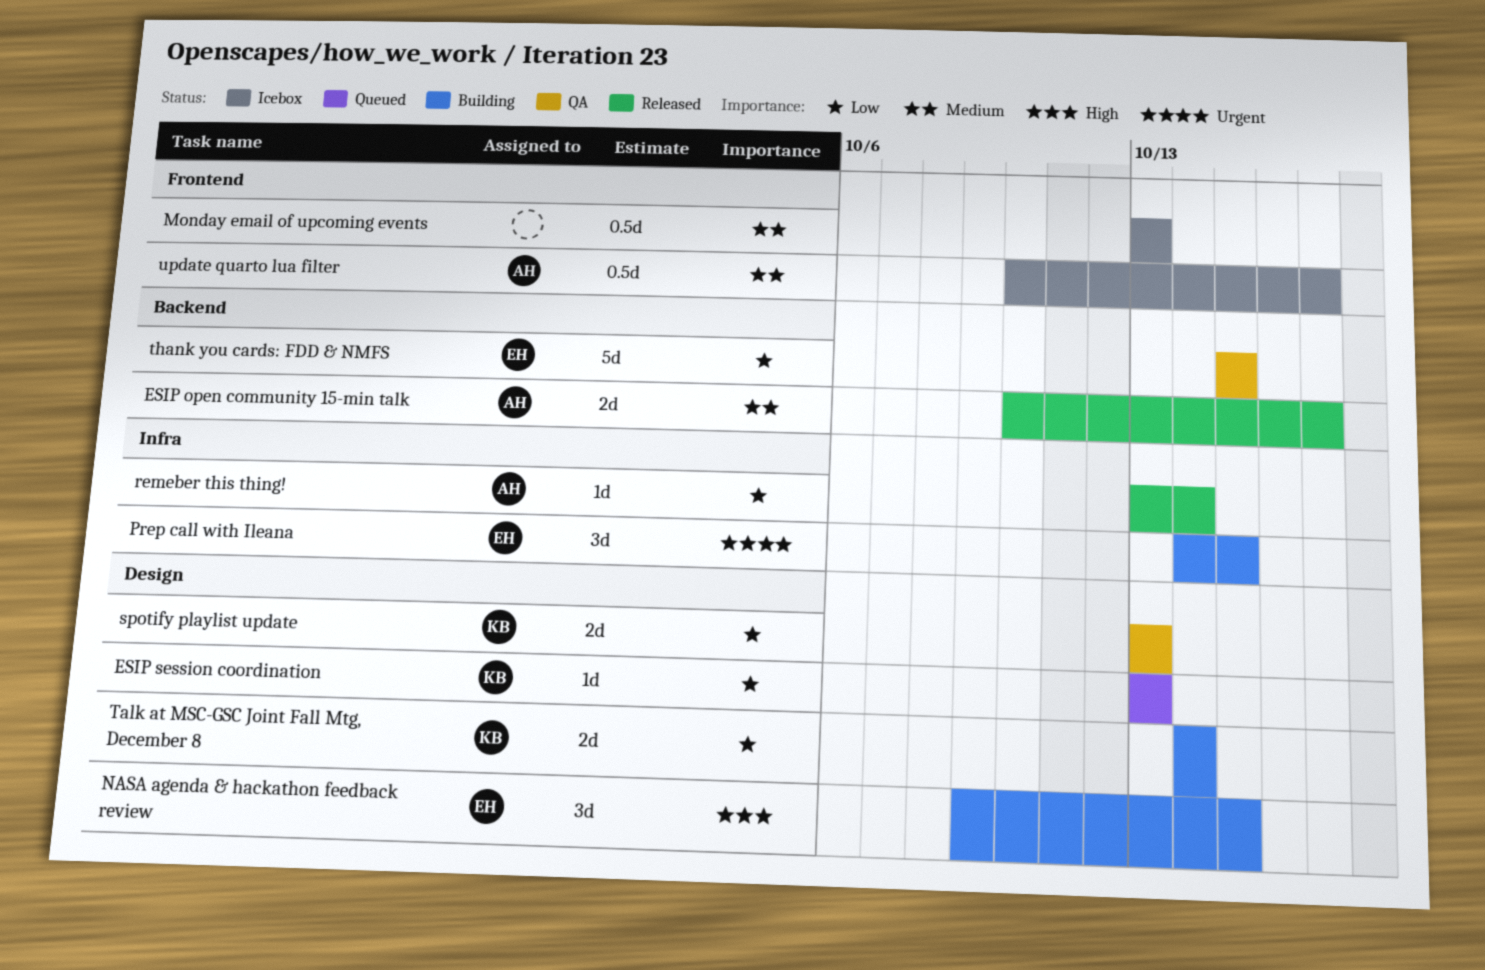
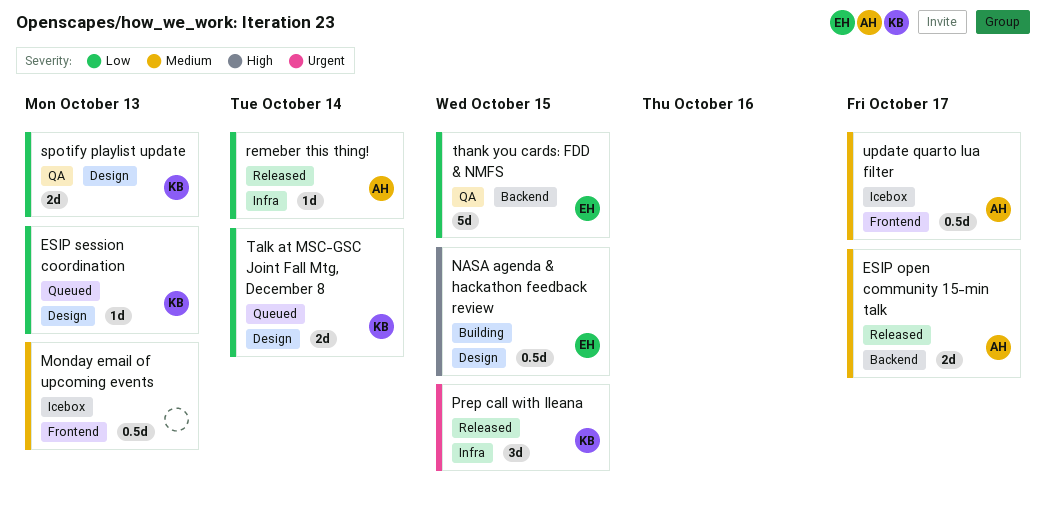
NASA agenda & hackathon feedback review, estimate: 3d -> 0.5d
Prep call with Ileana, status: Building -> Released
Prep call with Ileana, owner: EH -> KB
Talk at MSC-GSC Joint Fall Mtg, December 8, status: Building -> Queued

